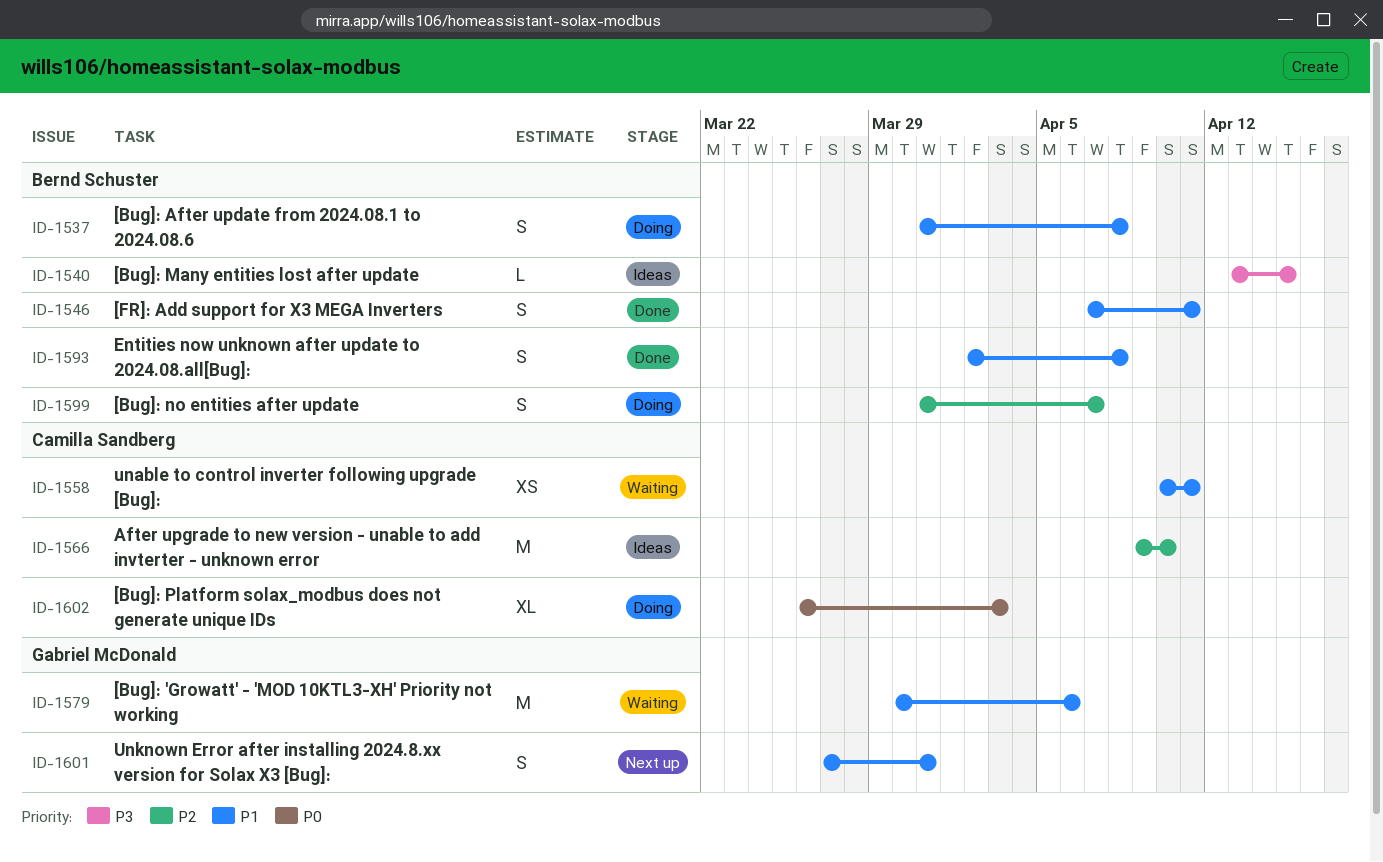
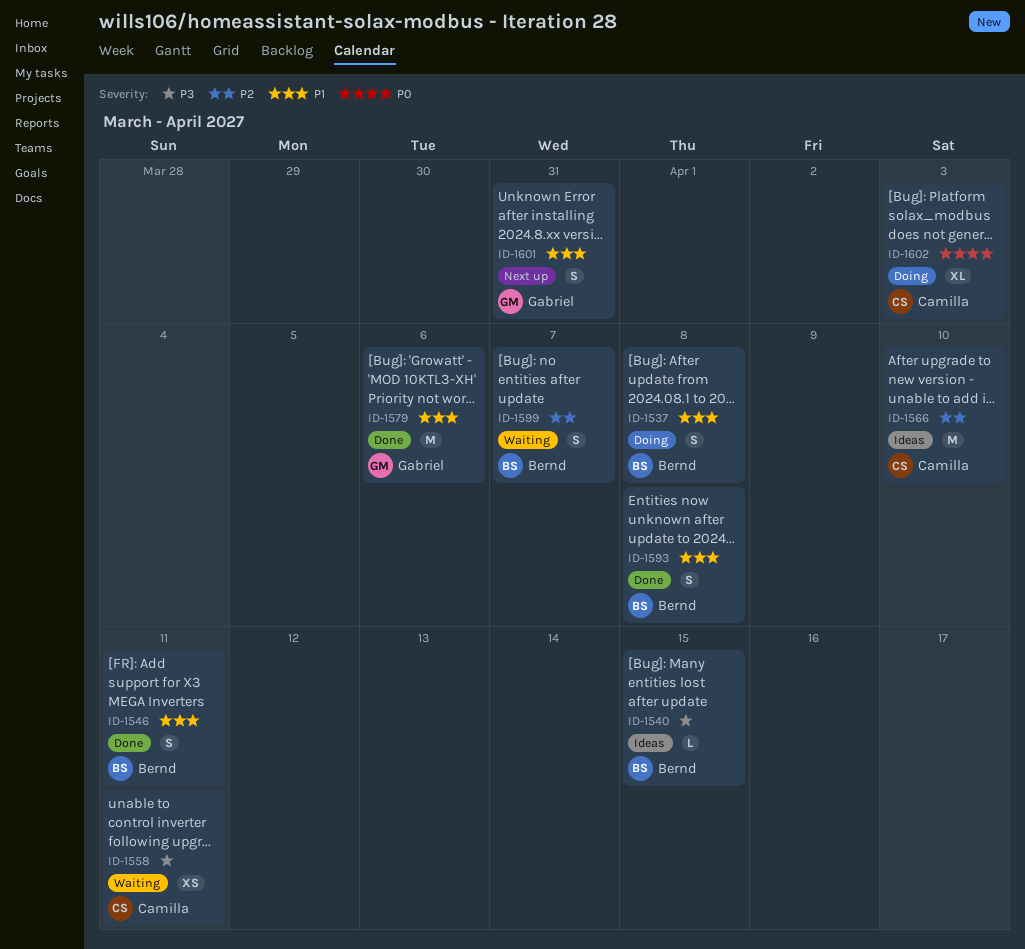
ID-1558, priority: P1 -> P3
ID-1579, status: Waiting -> Done
ID-1599, status: Doing -> Waiting

